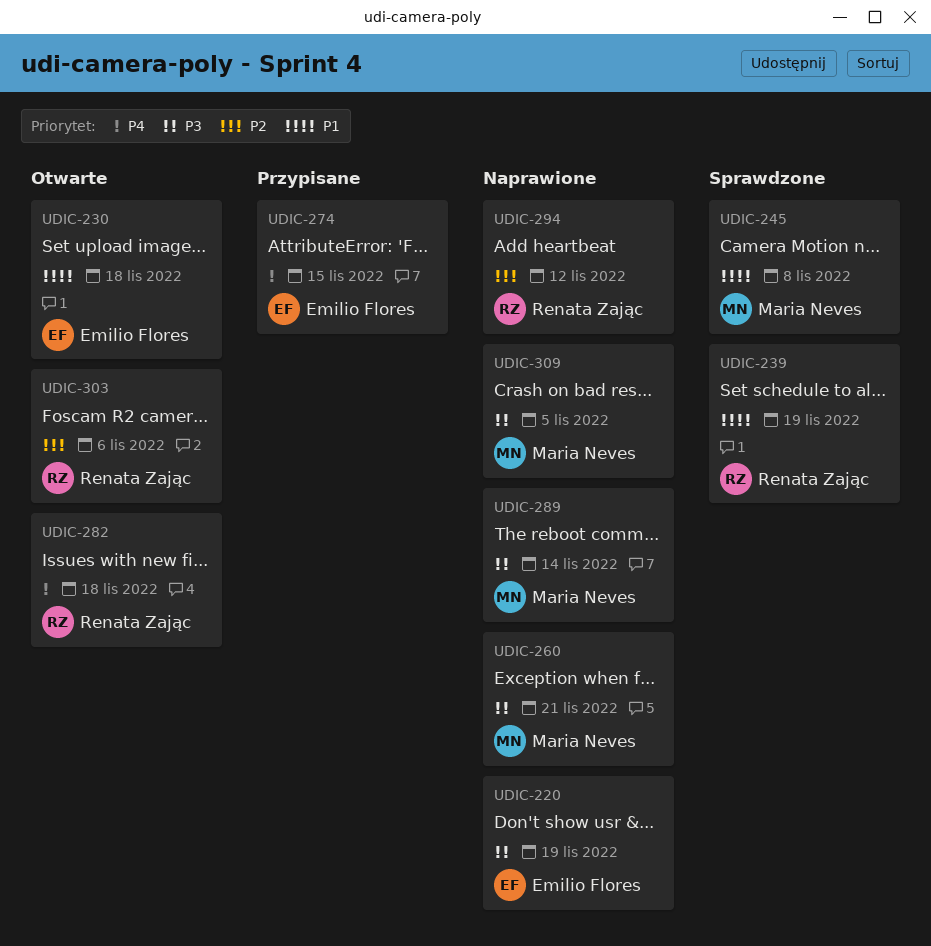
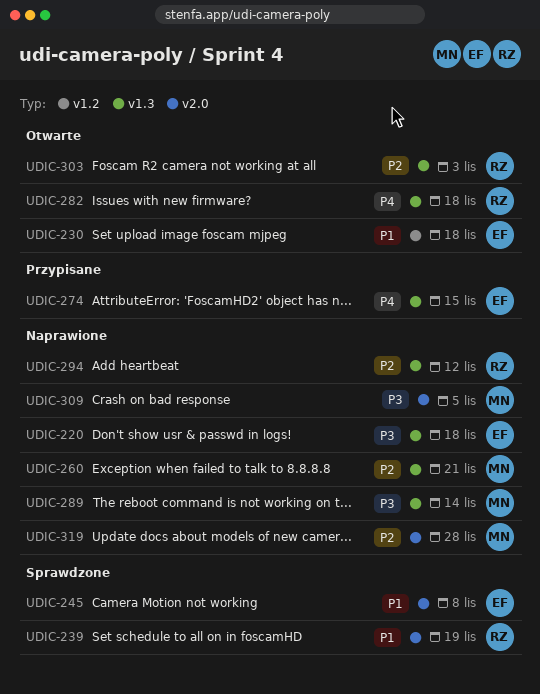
UDIC-220, due: Nov 19 -> Nov 18
UDIC-245, owner: Maria Neves -> Emilio Flores
UDIC-260, priority: P3 -> P2
UDIC-303, due: Nov 6 -> Nov 3
UDIC-319: none -> present

